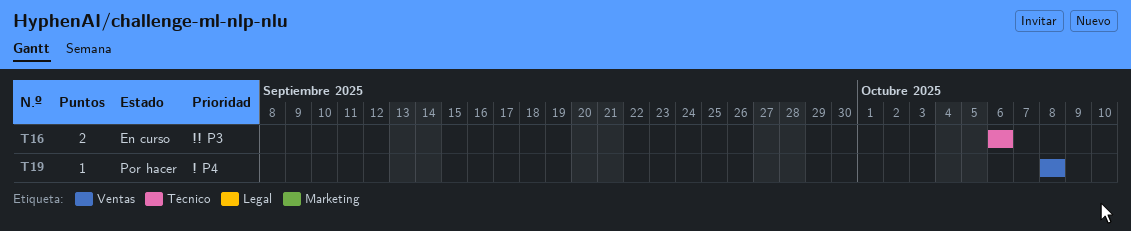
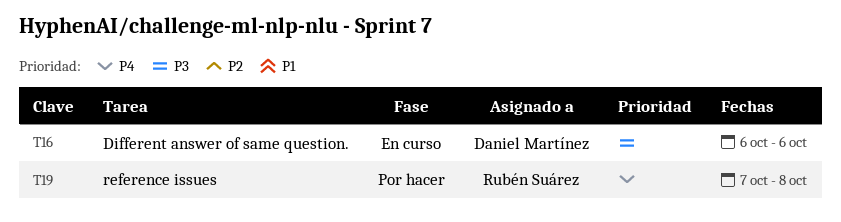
T19, start: Oct 8 -> Oct 7

